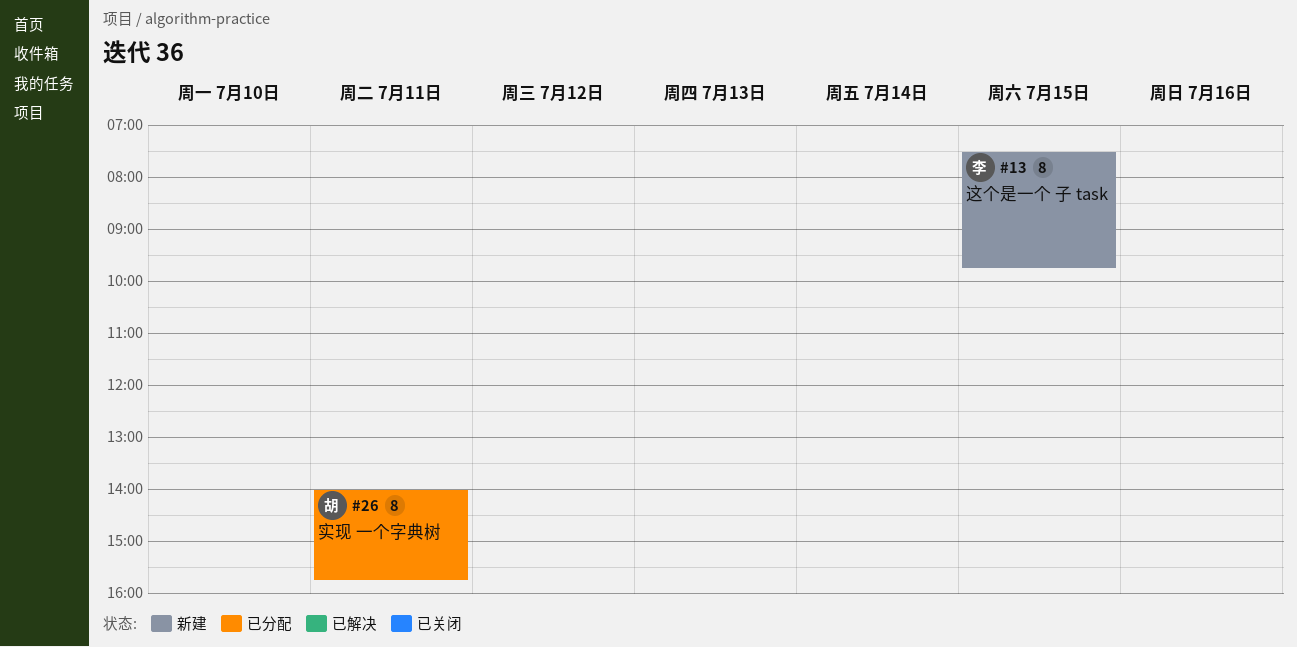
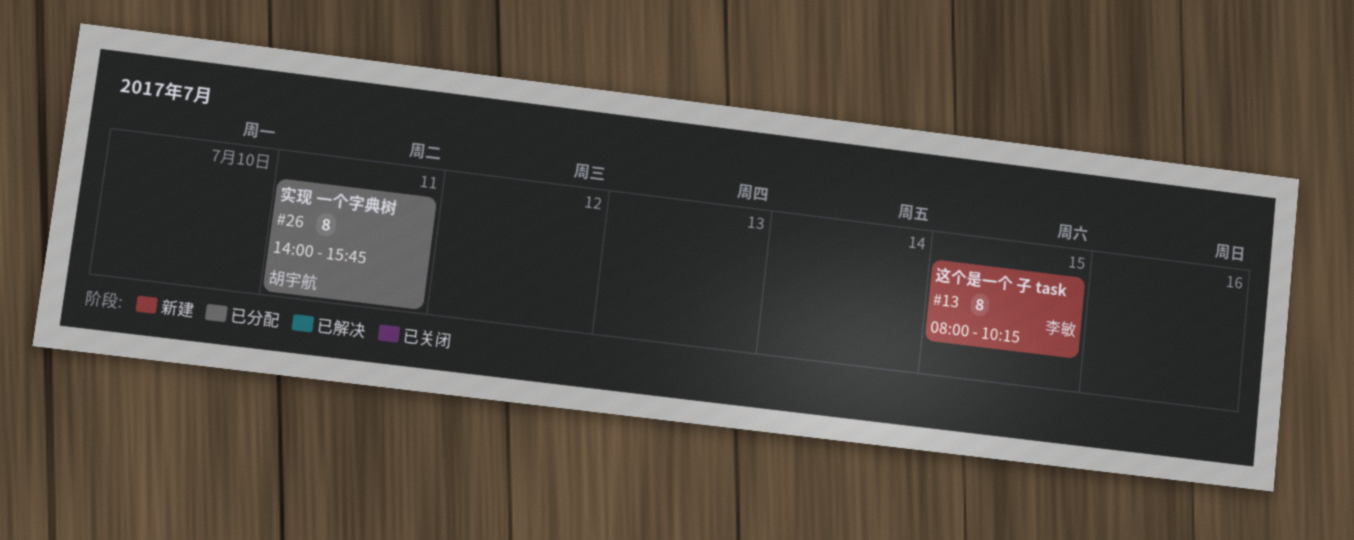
#13, begins: 07:30 -> 08:00
#13, ends: 09:45 -> 10:15

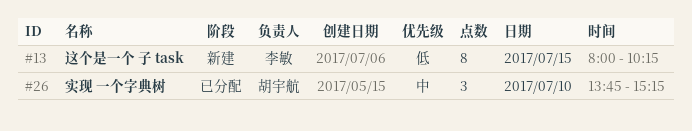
#26, estimate: 8 -> 3
#26, day: Jul 11 -> Jul 10
#26, begins: 14:00 -> 13:45
#26, ends: 15:45 -> 15:15

